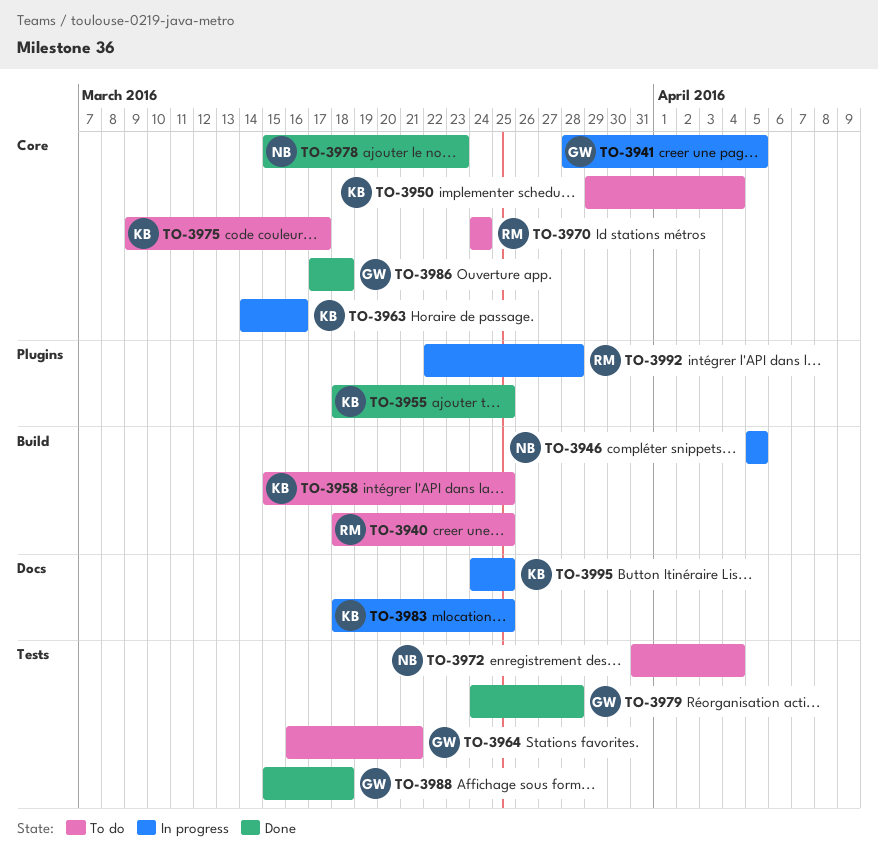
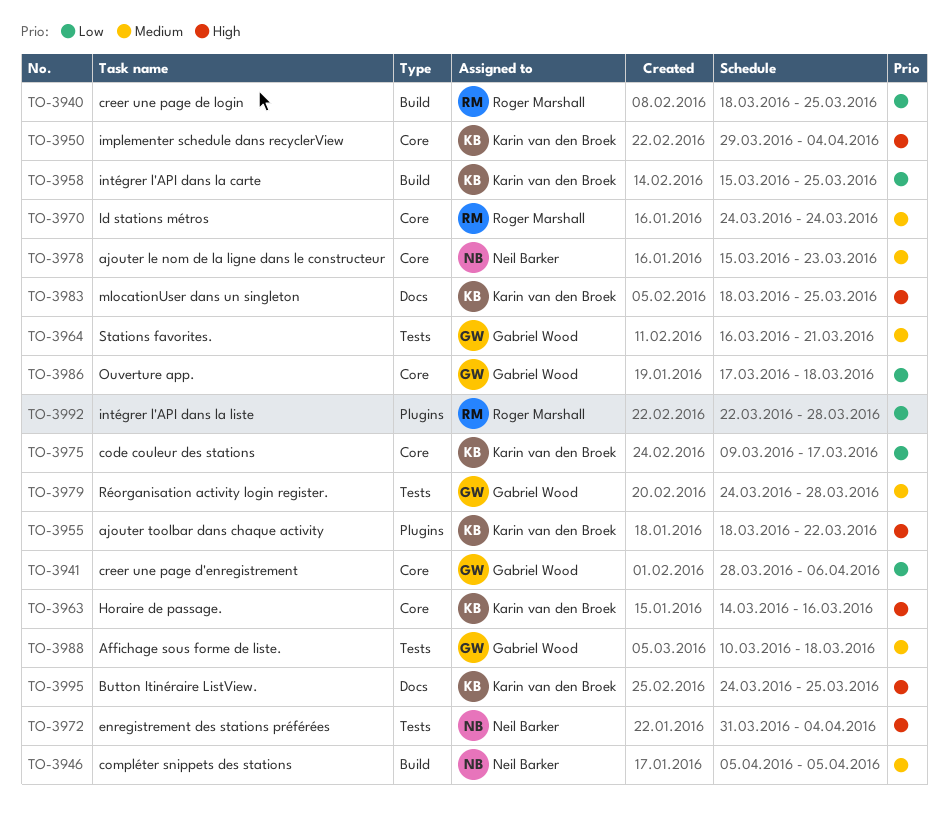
TO-3941, due: Apr 5 -> Apr 6
TO-3955, due: Mar 25 -> Mar 22
TO-3988, start: Mar 15 -> Mar 10

